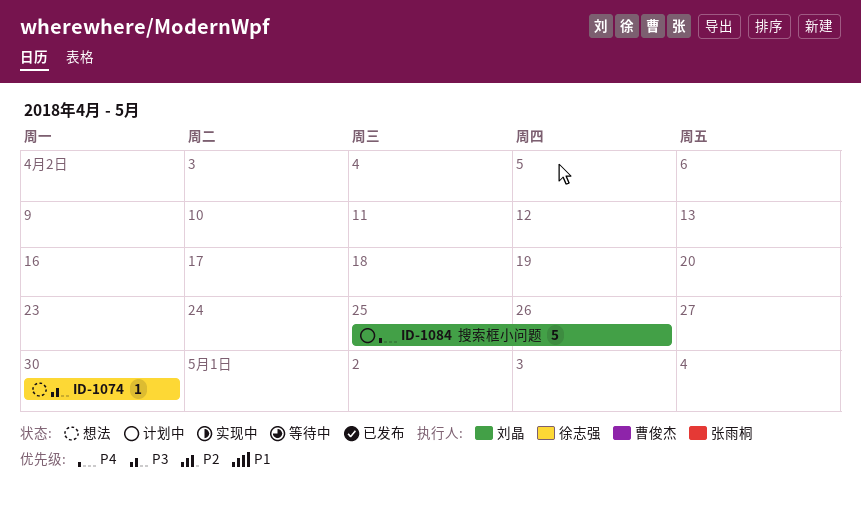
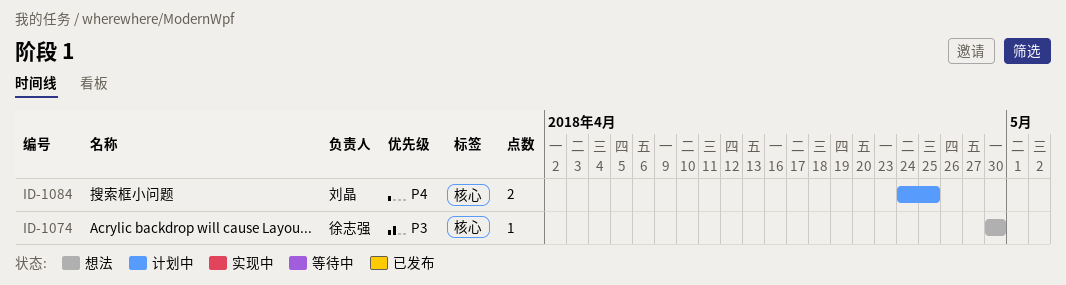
ID-1084, estimate: 5 -> 2
ID-1084, start: Apr 25 -> Apr 24
ID-1084, due: Apr 26 -> Apr 25

